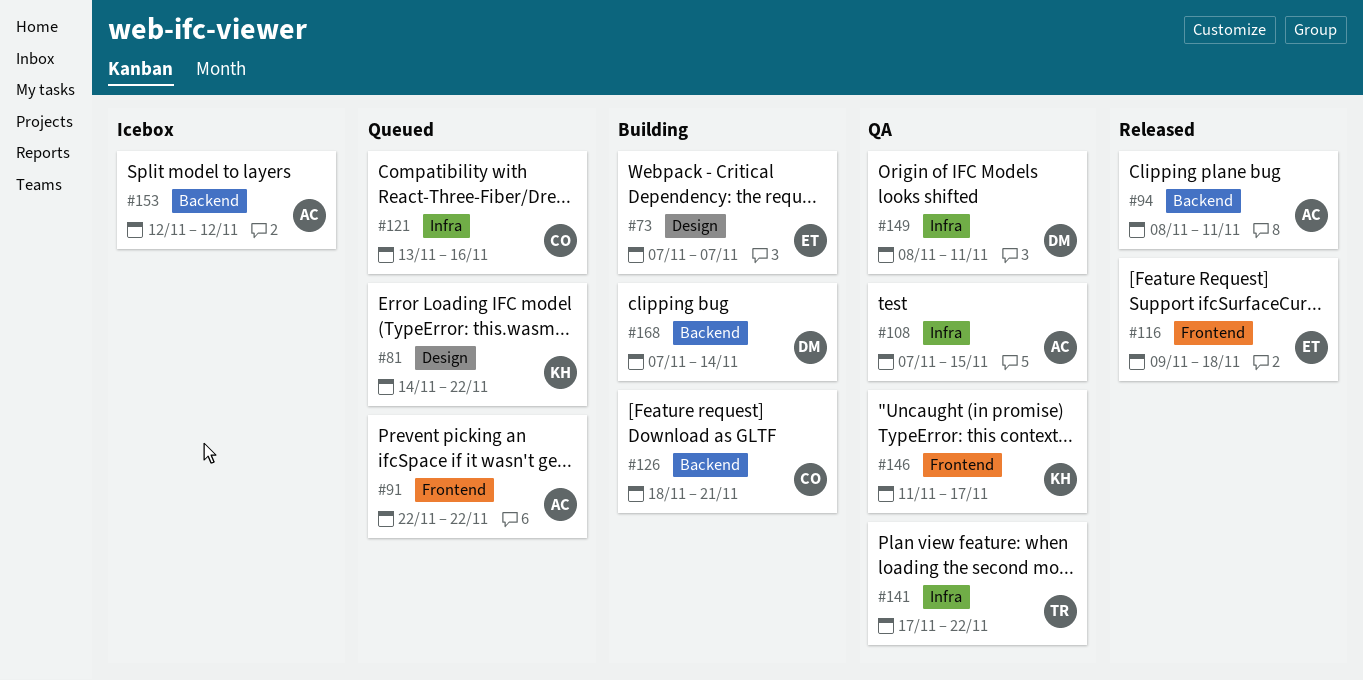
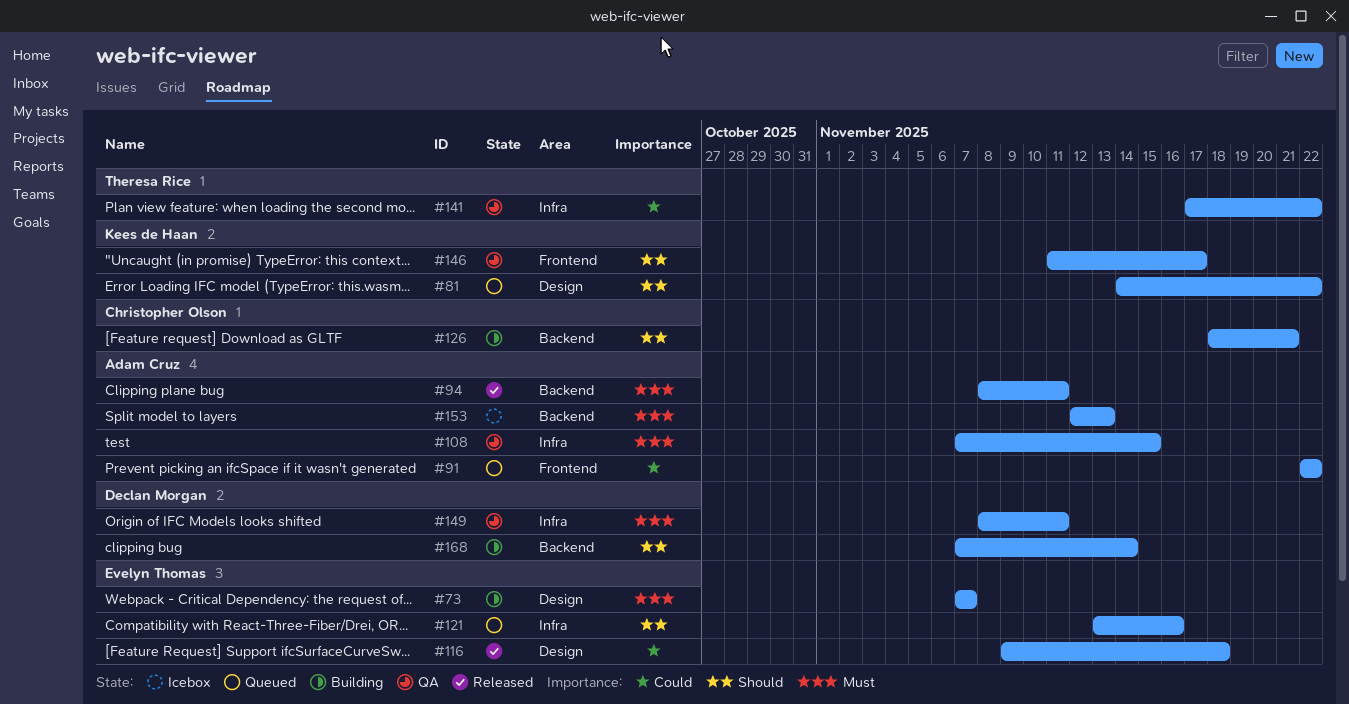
#116, label: Frontend -> Design
#121, owner: Christopher Olson -> Evelyn Thomas
#153, due: Nov 12 -> Nov 13

